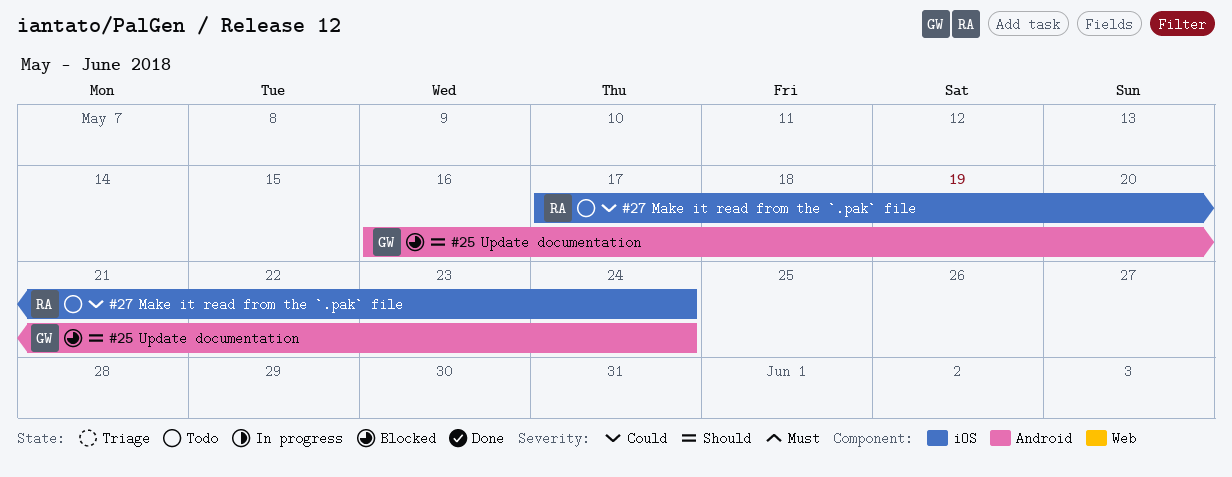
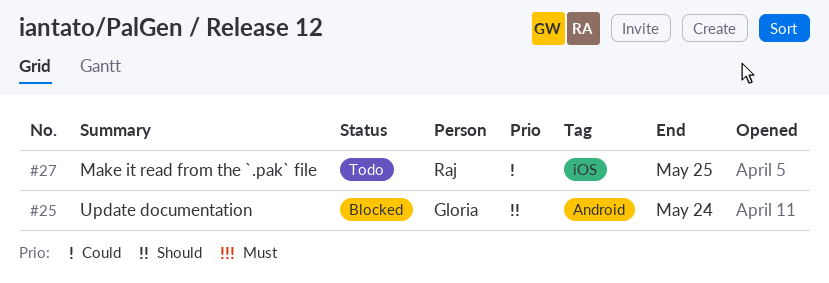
#27, due: May 24 -> May 25

